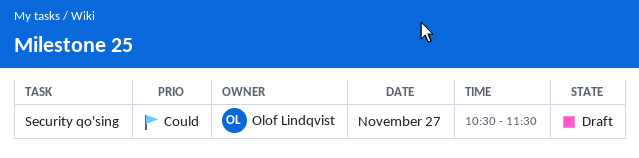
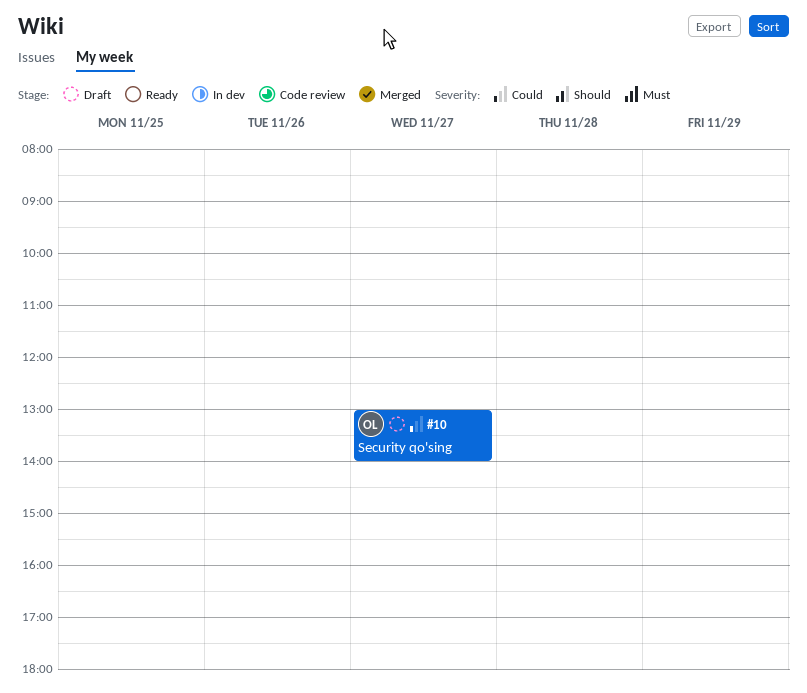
Security qo'sing, begins: 10:30 -> 13:00
Security qo'sing, ends: 11:30 -> 14:00

